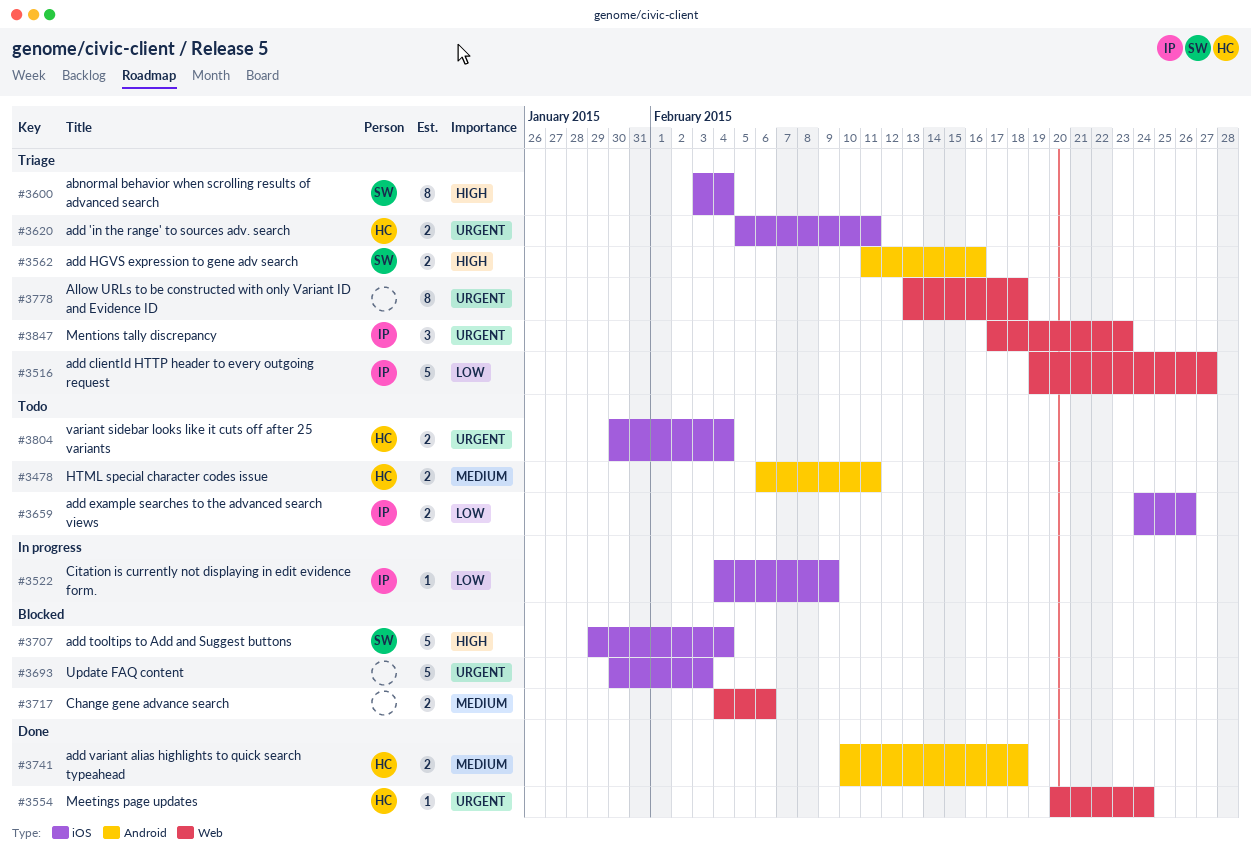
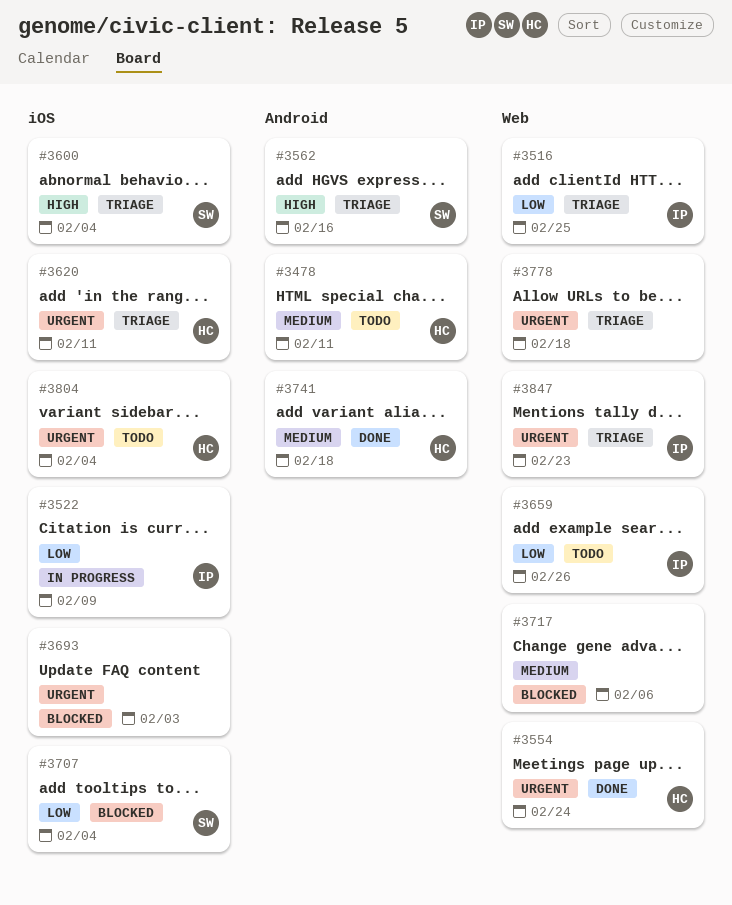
#3516, due: Feb 27 -> Feb 25
#3659, label: iOS -> Web
#3707, priority: High -> Low

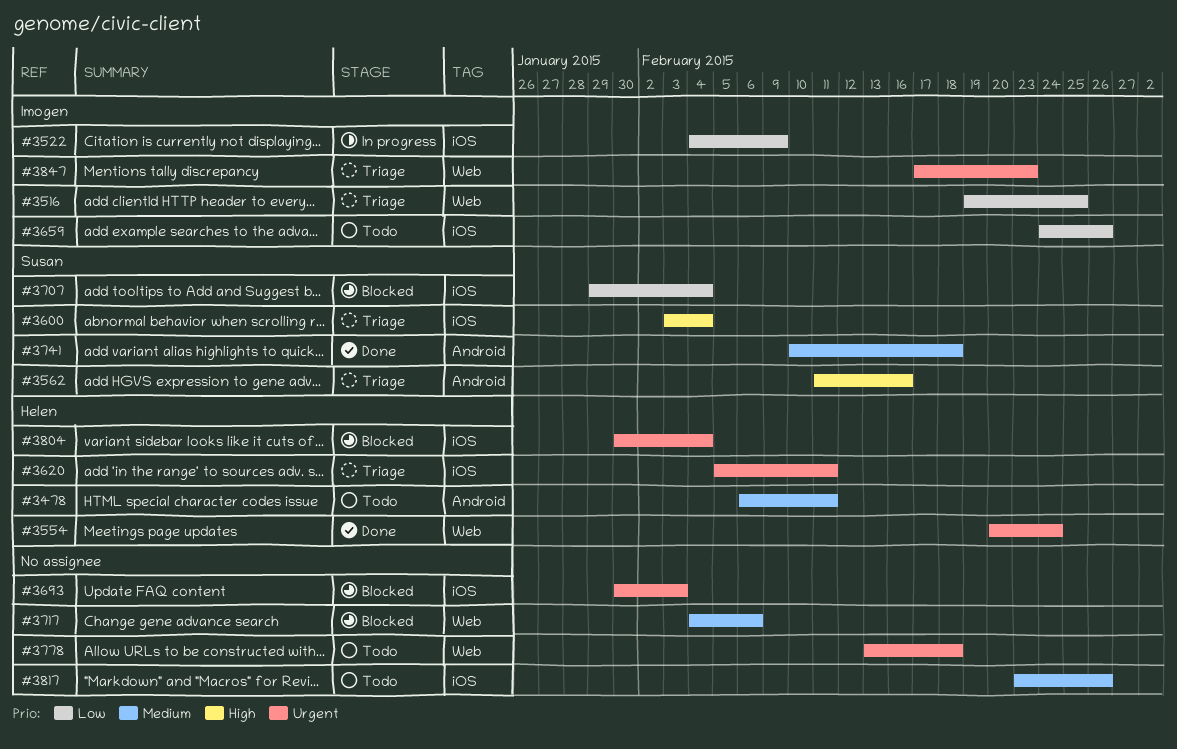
#3659, label: Web -> iOS
#3741, owner: Helen -> Susan
#3778, status: Triage -> Todo
#3804, status: Todo -> Blocked
#3817: none -> present

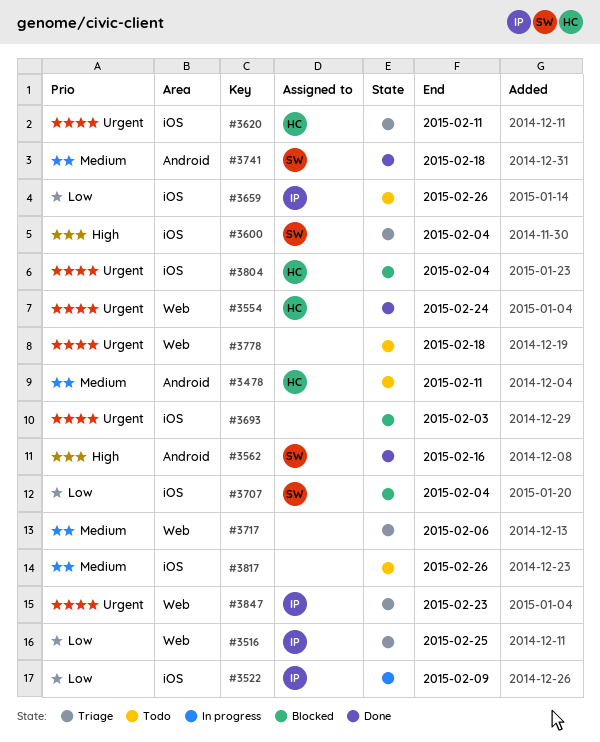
#3562, status: Triage -> Done
#3717, status: Blocked -> Triage

